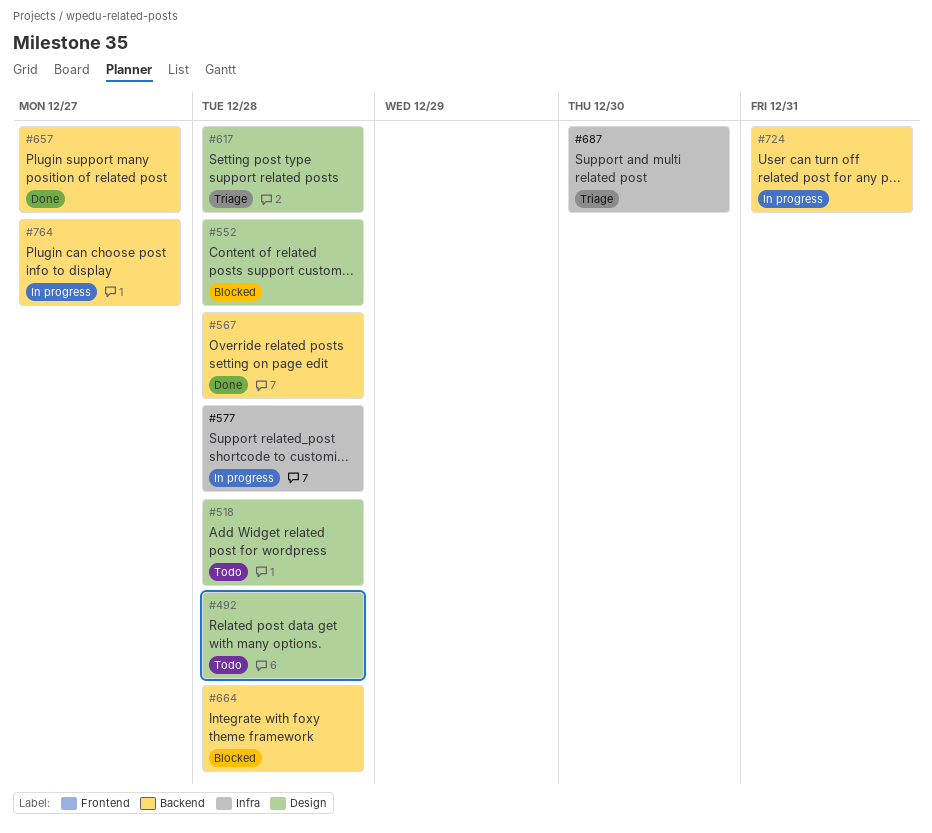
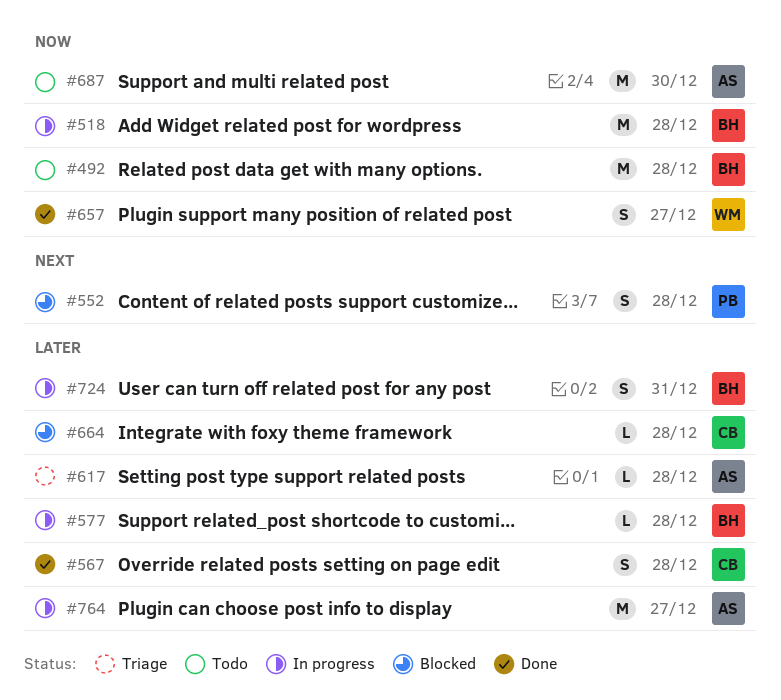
#518, status: Todo -> In progress
#687, status: Triage -> Todo

